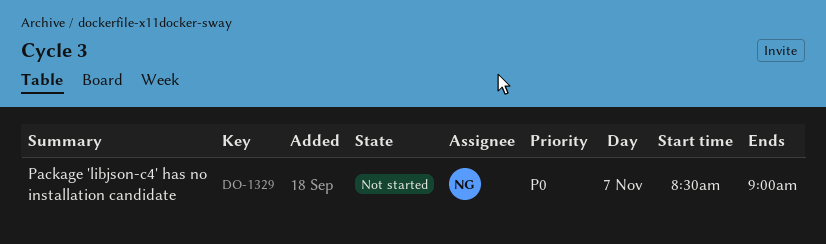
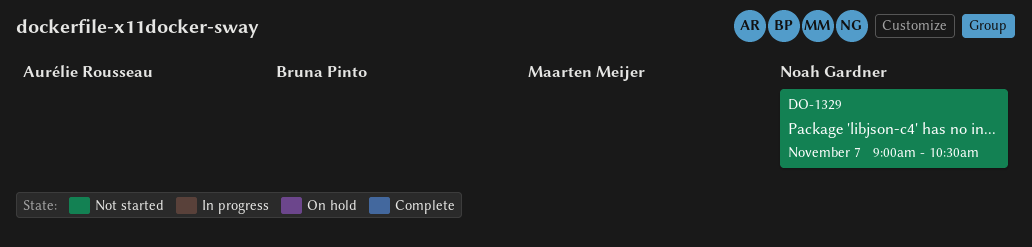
DO-1329, begins: 08:30 -> 09:00
DO-1329, ends: 09:00 -> 10:30

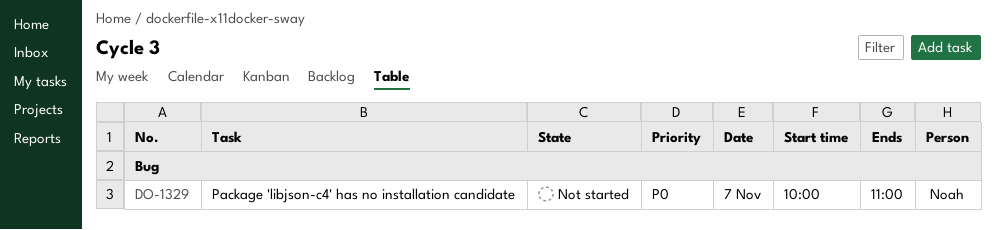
DO-1329, begins: 09:00 -> 10:00
DO-1329, ends: 10:30 -> 11:00

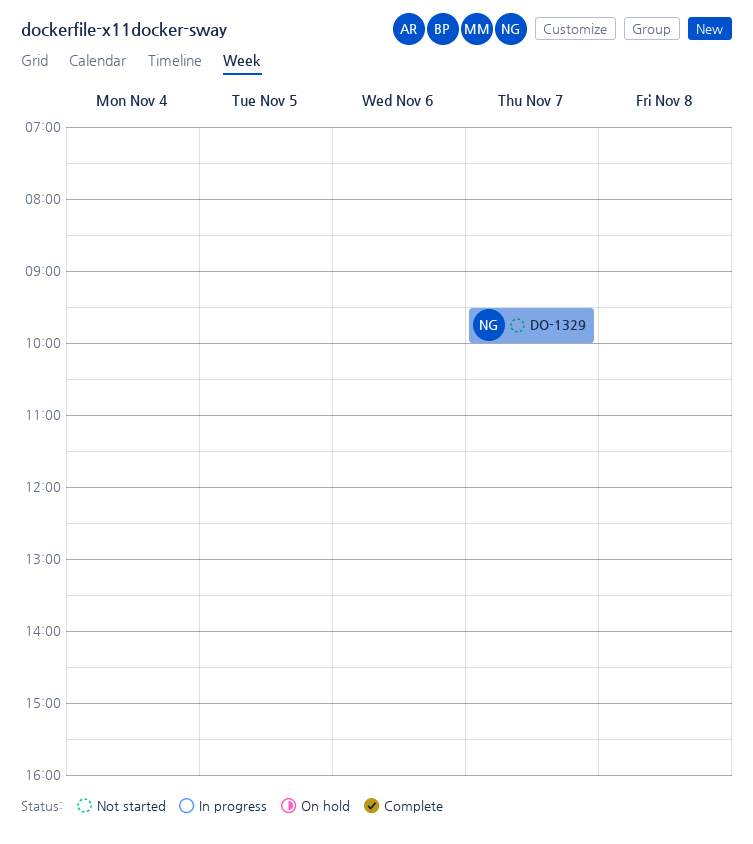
DO-1329, begins: 10:00 -> 09:30
DO-1329, ends: 11:00 -> 10:00

